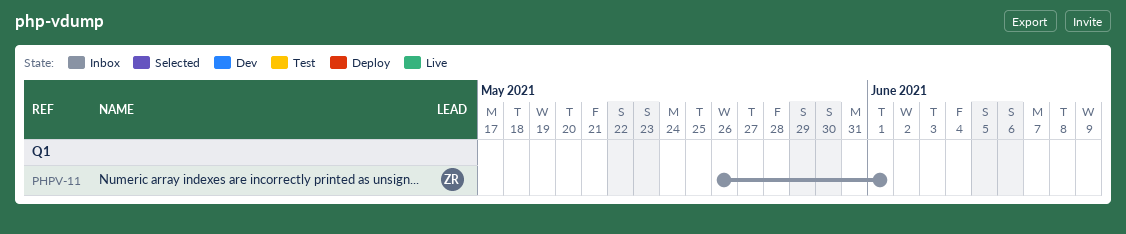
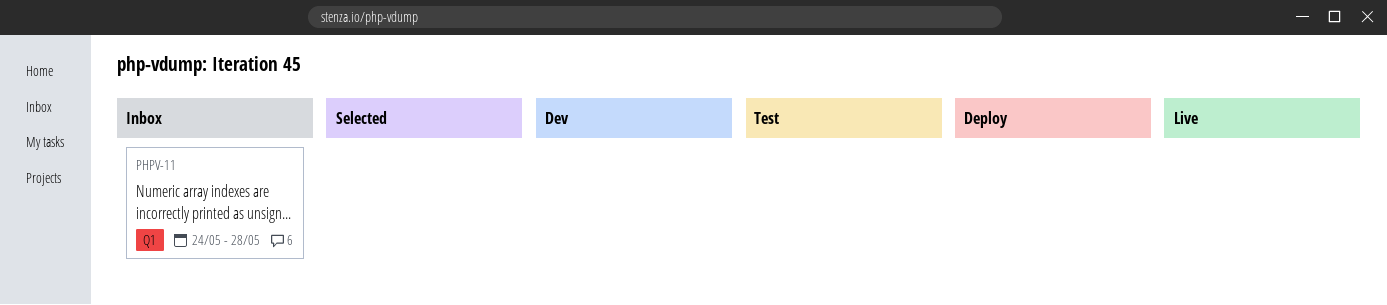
PHPV-11, start: May 26 -> May 24
PHPV-11, due: Jun 1 -> May 28

